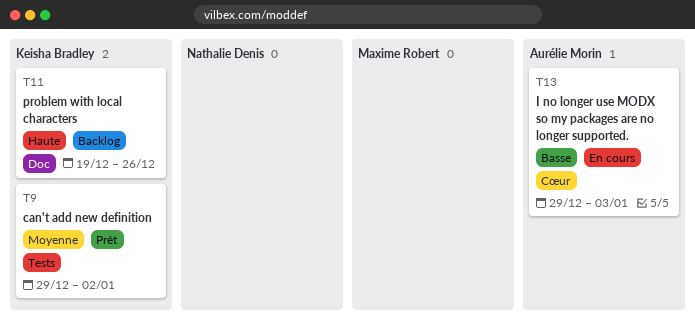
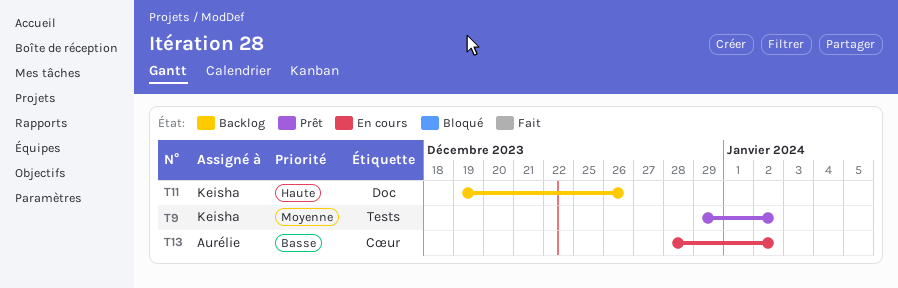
T13, start: Dec 29 -> Dec 28
T13, due: Jan 3 -> Jan 2

